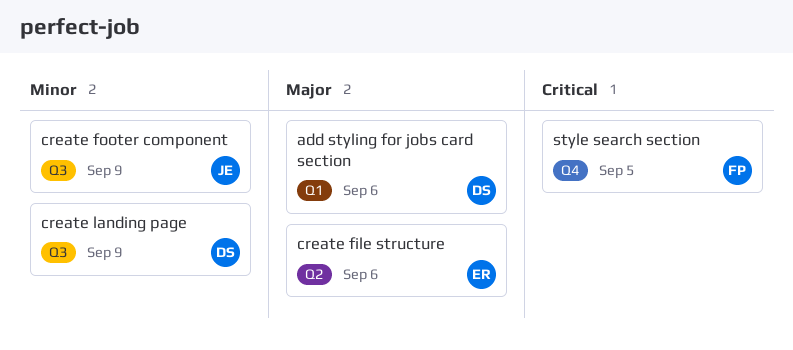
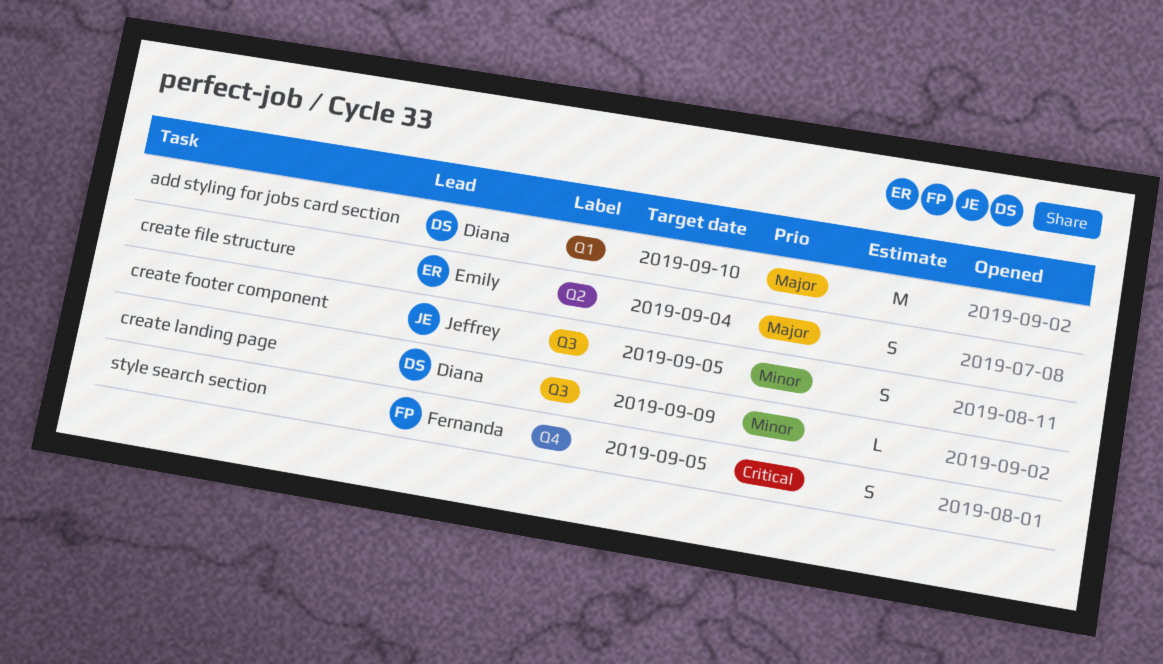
add styling for jobs card section, due: Sep 6 -> Sep 10
create file structure, due: Sep 6 -> Sep 4
create footer component, due: Sep 9 -> Sep 5

